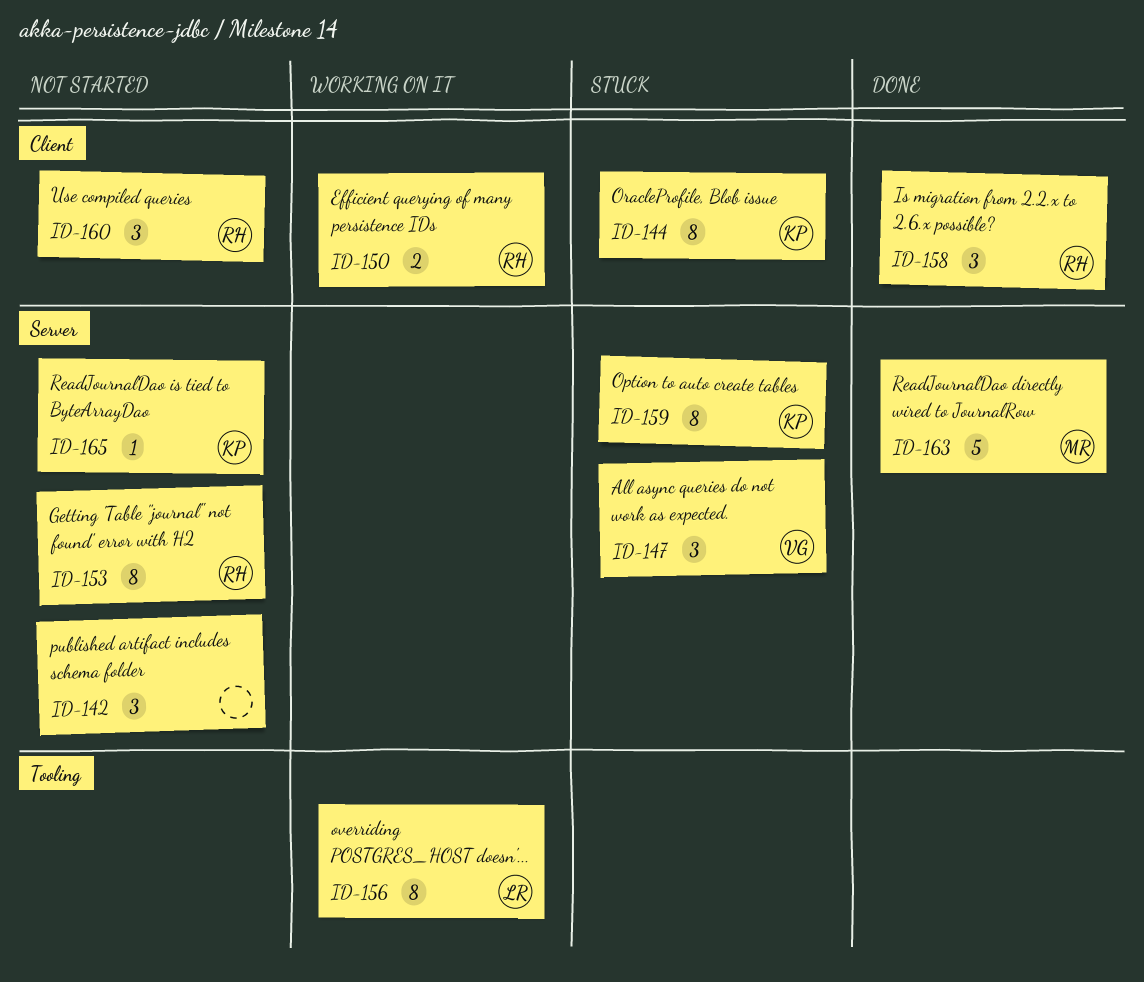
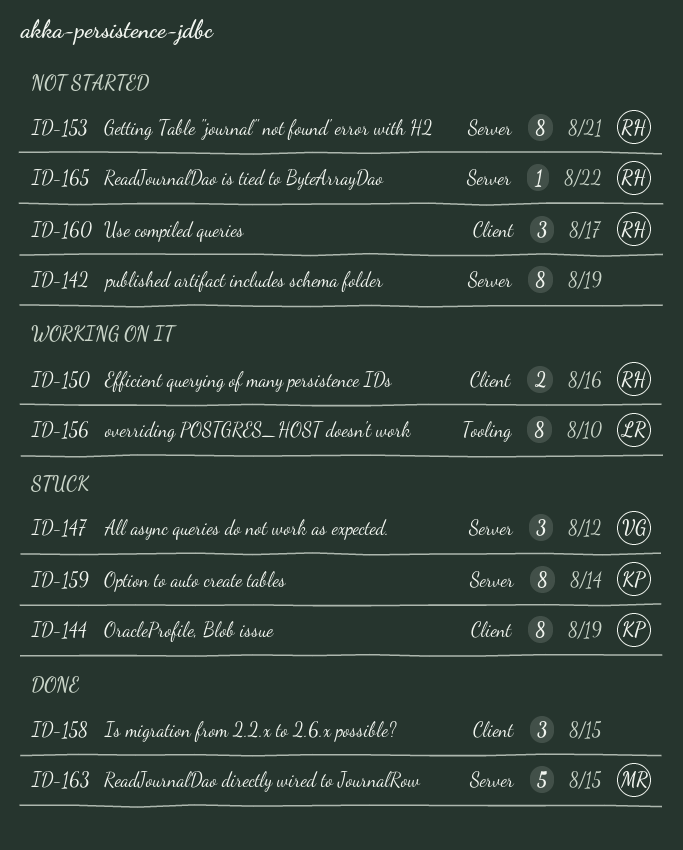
ID-142, estimate: 3 -> 8
ID-158, owner: RH -> none
ID-165, owner: KP -> RH

